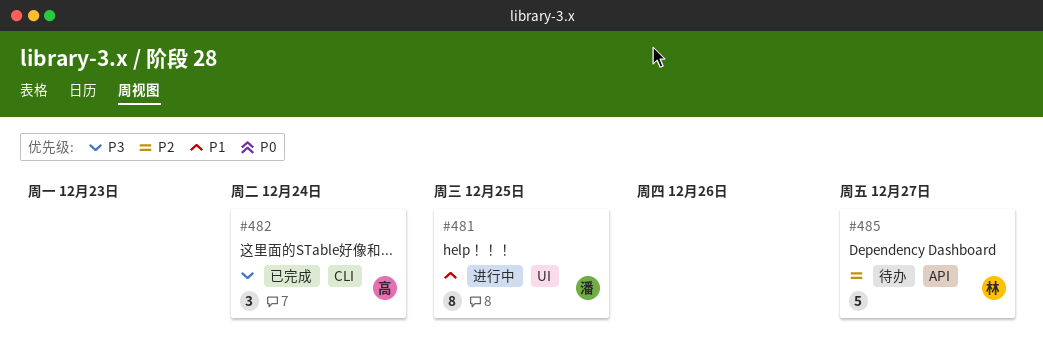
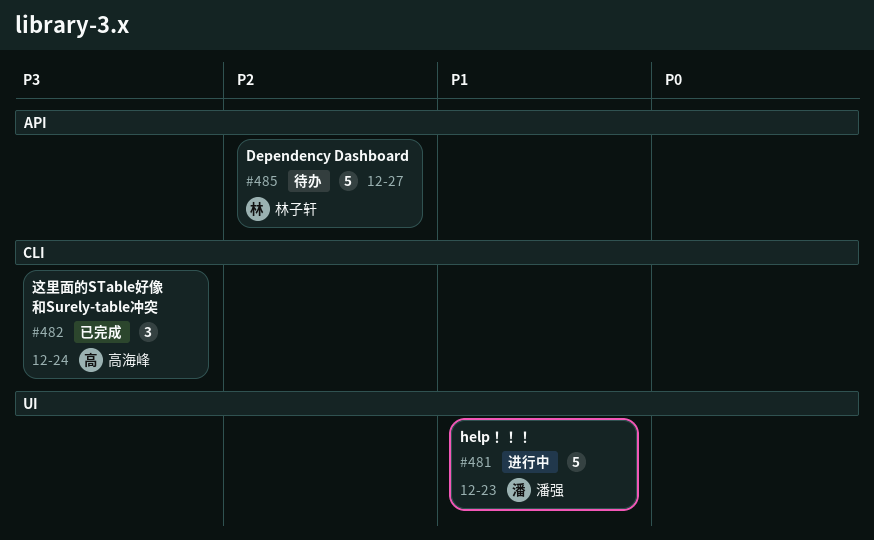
#481, estimate: 8 -> 5
#481, due: Dec 25 -> Dec 23

